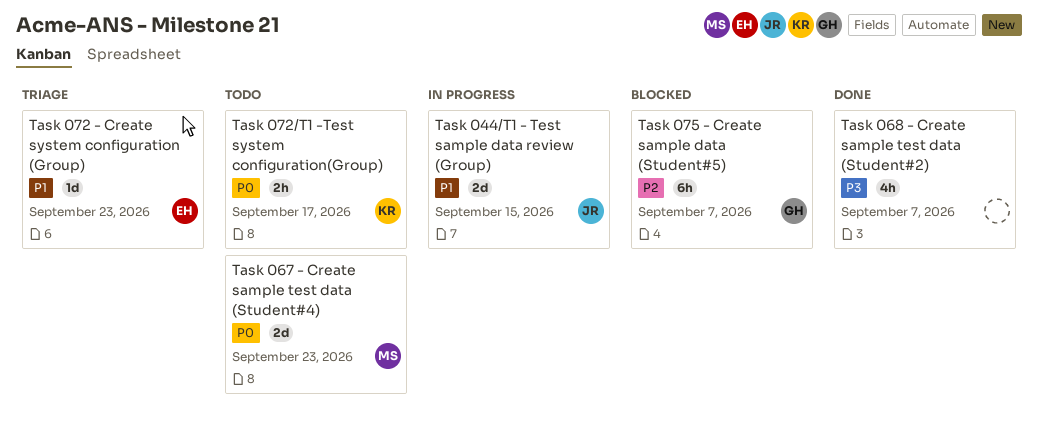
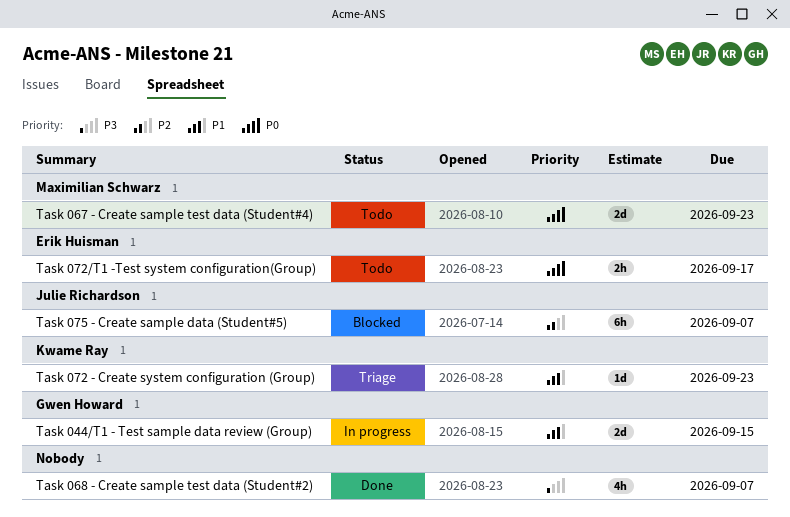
Task 044/T1 - Test sample data review (Group), owner: Julie Richardson -> Gwen Howard
Task 072 - Create system configuration (Group), owner: Erik Huisman -> Kwame Ray
Task 072/T1 -Test system configuration(Group), owner: Kwame Ray -> Erik Huisman
Task 075 - Create sample data (Student#5), owner: Gwen Howard -> Julie Richardson

